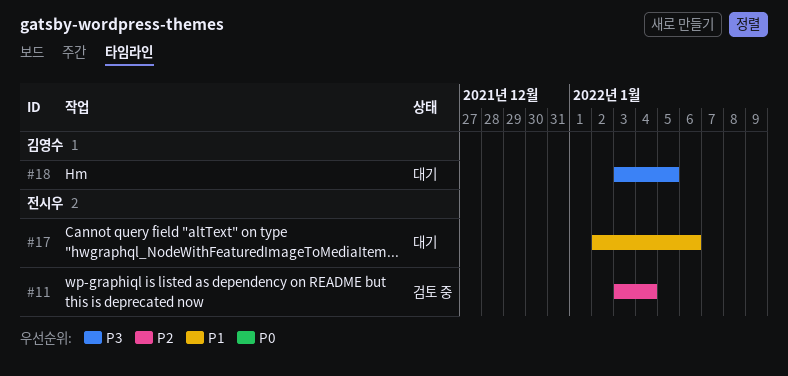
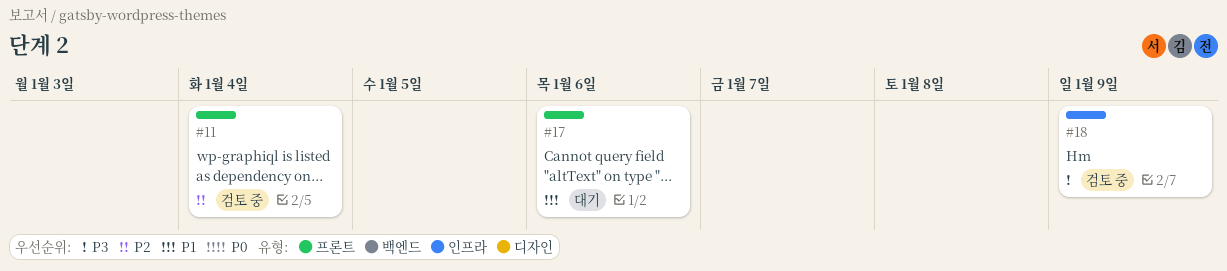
#18, status: 대기 -> 검토 중
#18, due: Jan 5 -> Jan 9

